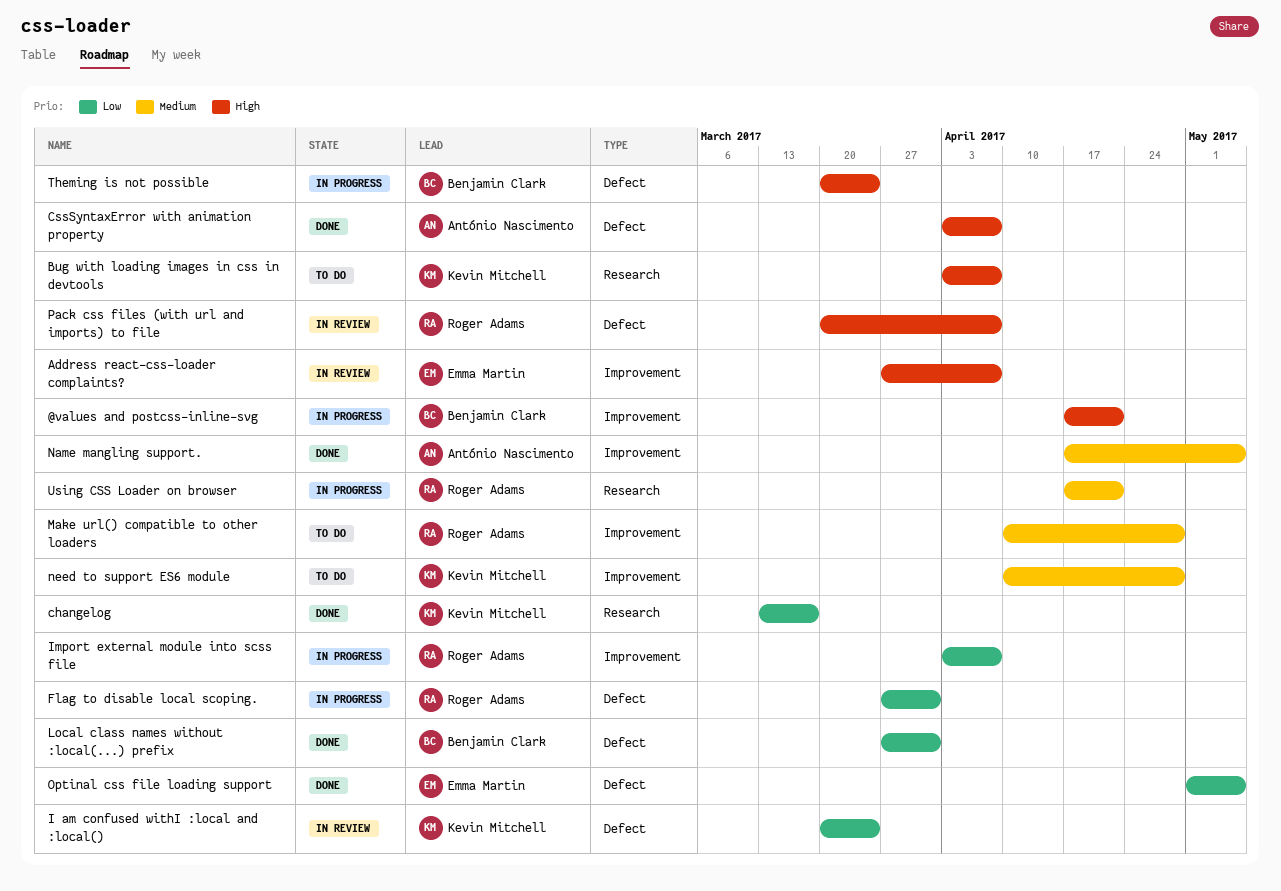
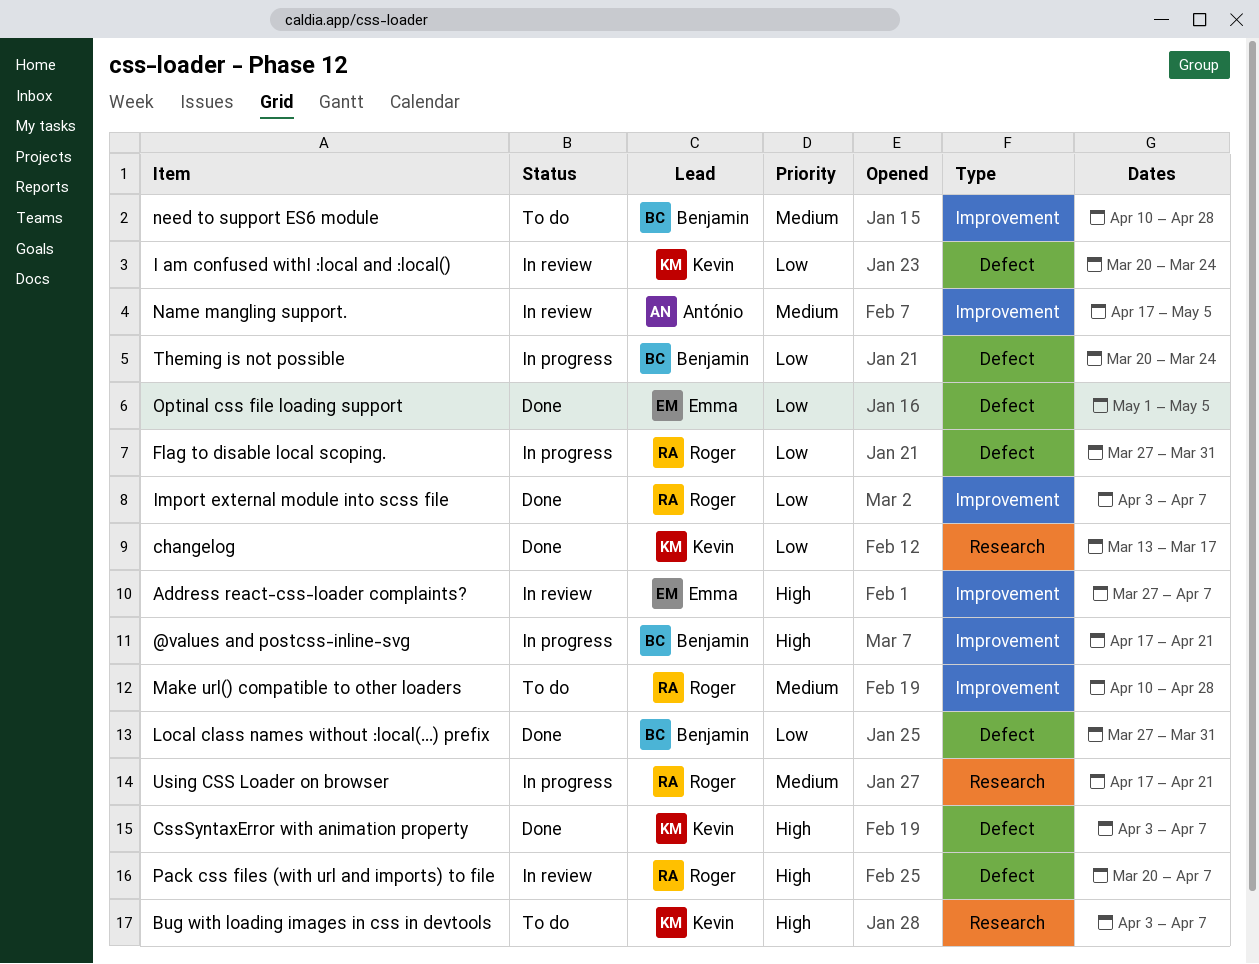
CssSyntaxError with animation property, owner: António Nascimento -> Kevin Mitchell
Import external module into scss file, status: In progress -> Done
Name mangling support., status: Done -> In review
need to support ES6 module, owner: Kevin Mitchell -> Benjamin Clark
Theming is not possible, priority: High -> Low

